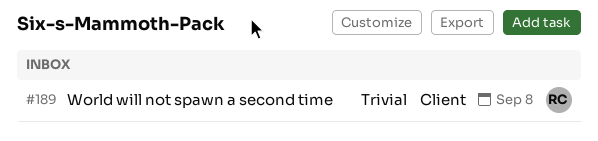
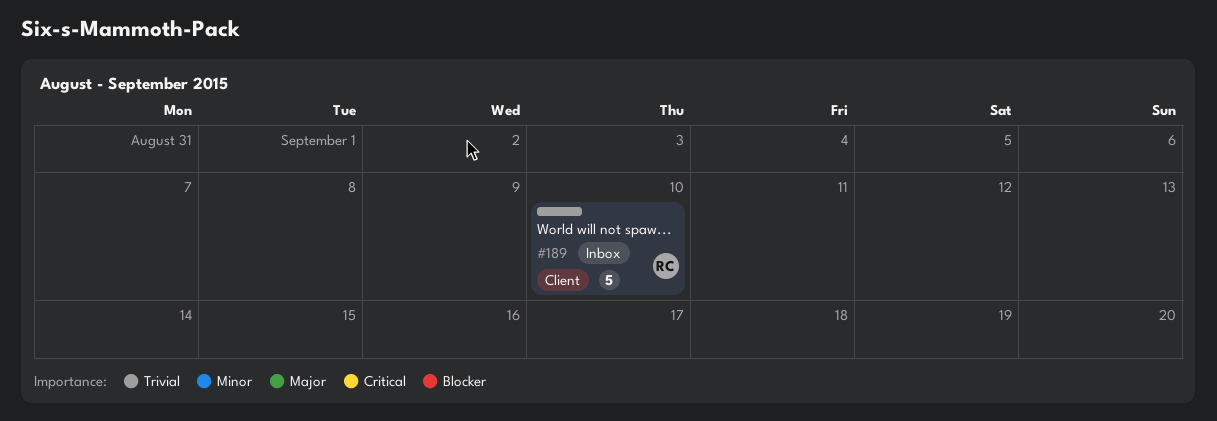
#189, due: Sep 8 -> Sep 10

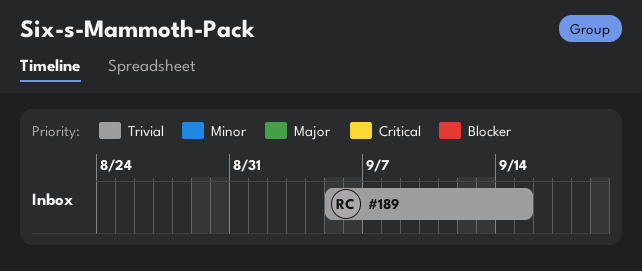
#189, due: Sep 10 -> Sep 15

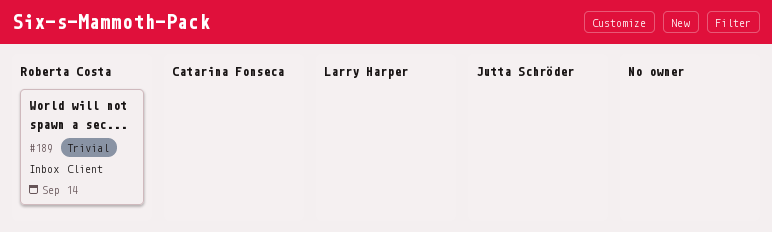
#189, due: Sep 15 -> Sep 14

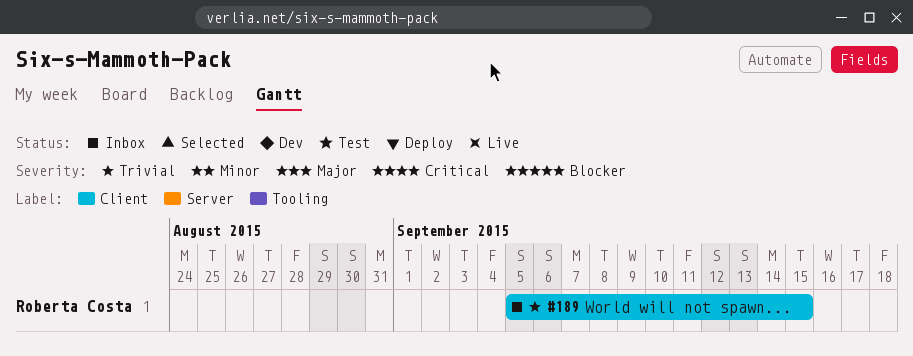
#189, due: Sep 14 -> Sep 15

